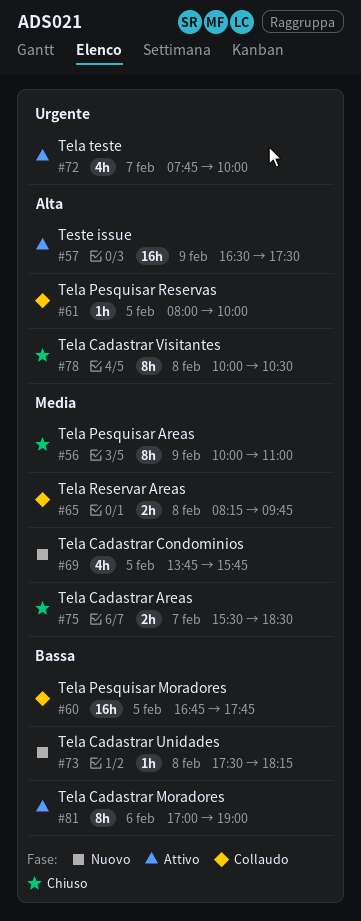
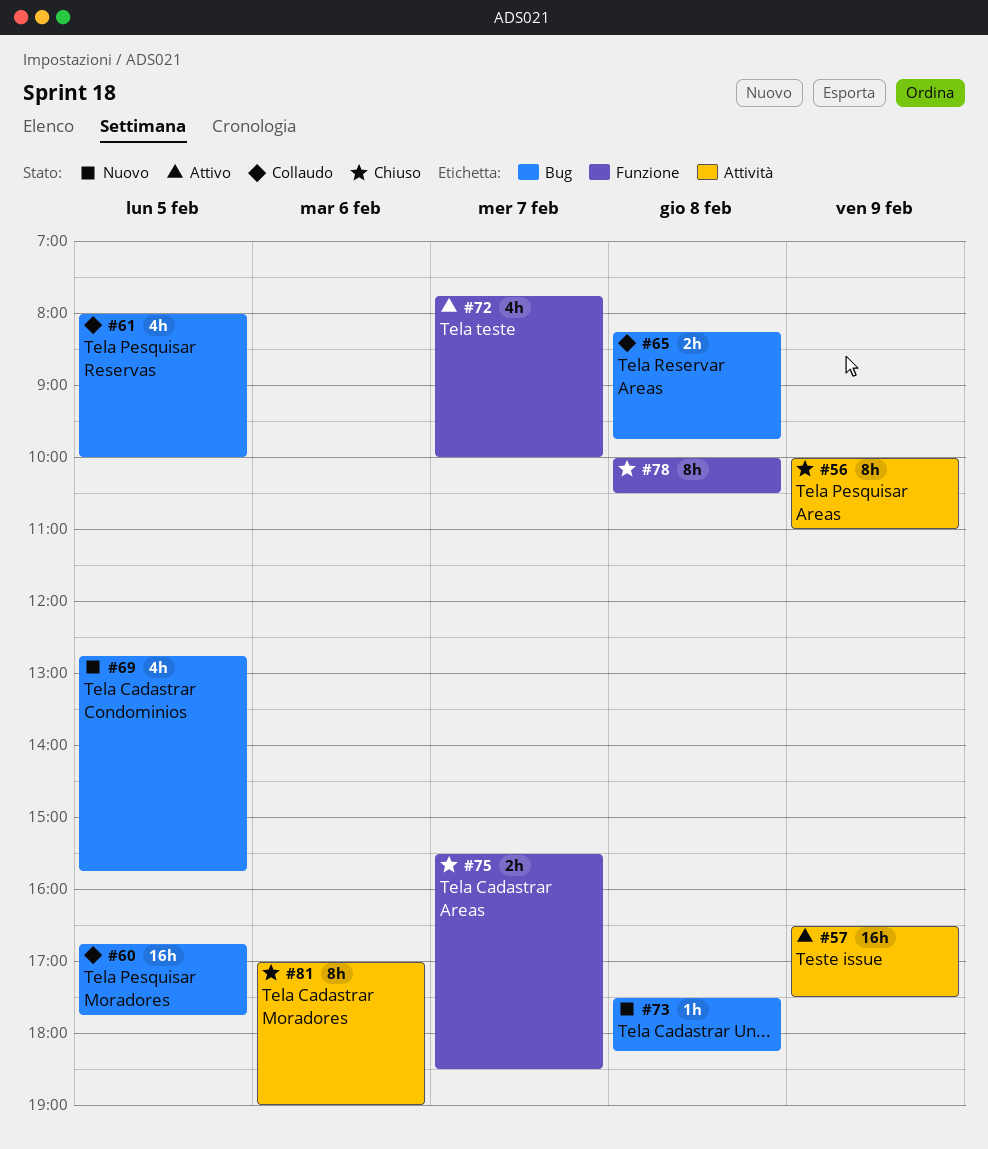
#61, estimate: 1h -> 4h
#69, begins: 13:45 -> 12:45
#81, status: Attivo -> Chiuso

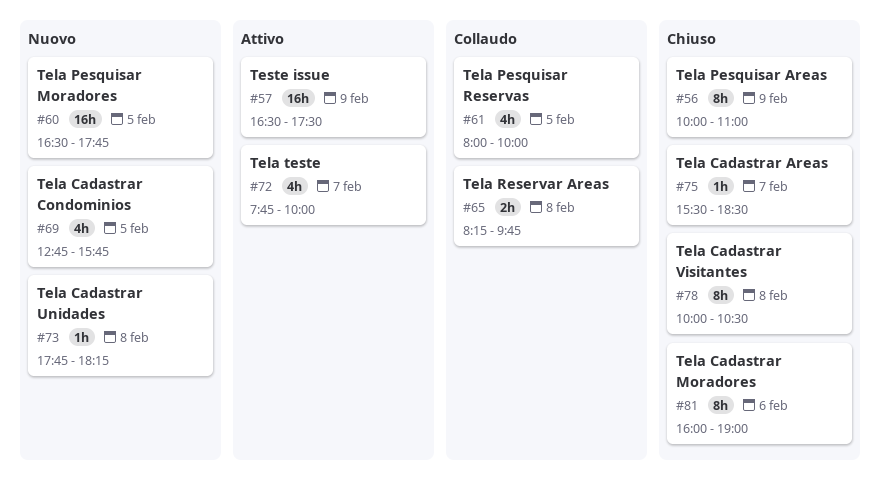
#60, status: Collaudo -> Nuovo
#60, begins: 16:45 -> 16:30
#73, begins: 17:30 -> 17:45
#75, estimate: 2h -> 1h
#81, begins: 17:00 -> 16:00

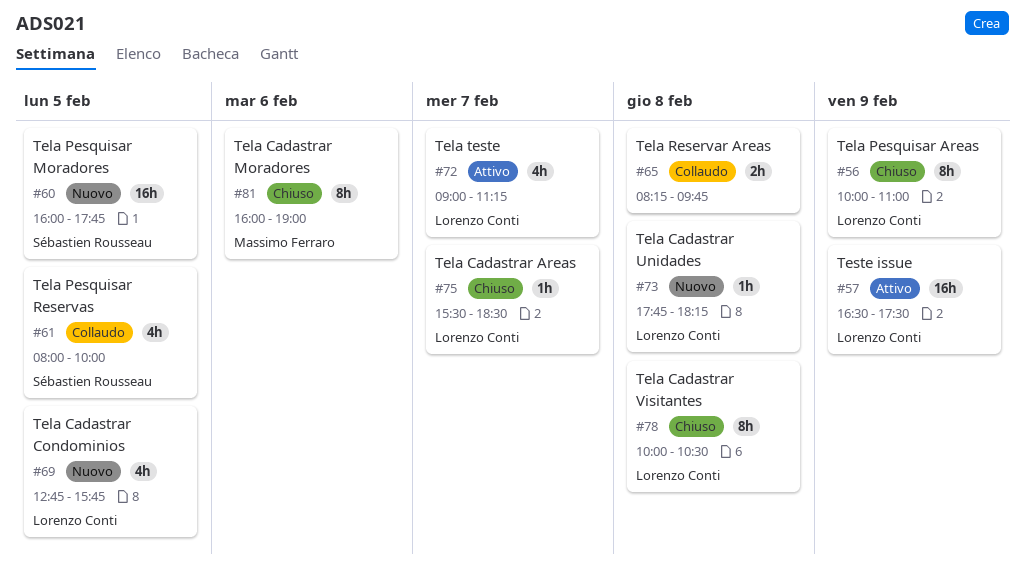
#60, begins: 16:30 -> 16:00
#72, begins: 07:45 -> 09:00
#72, ends: 10:00 -> 11:15

